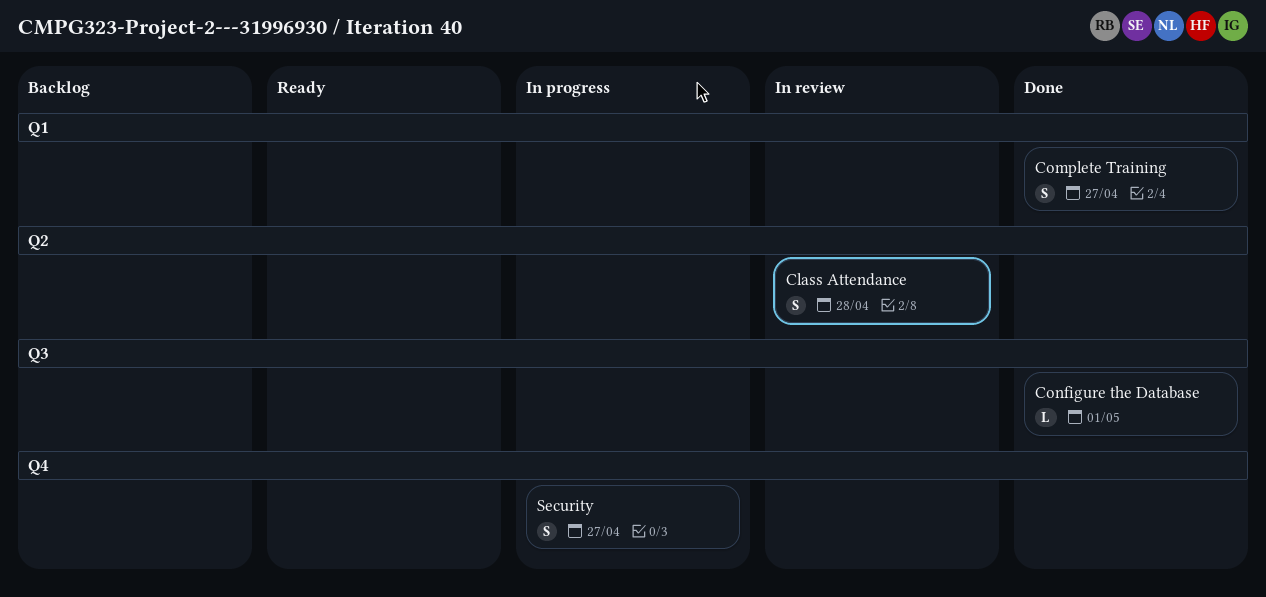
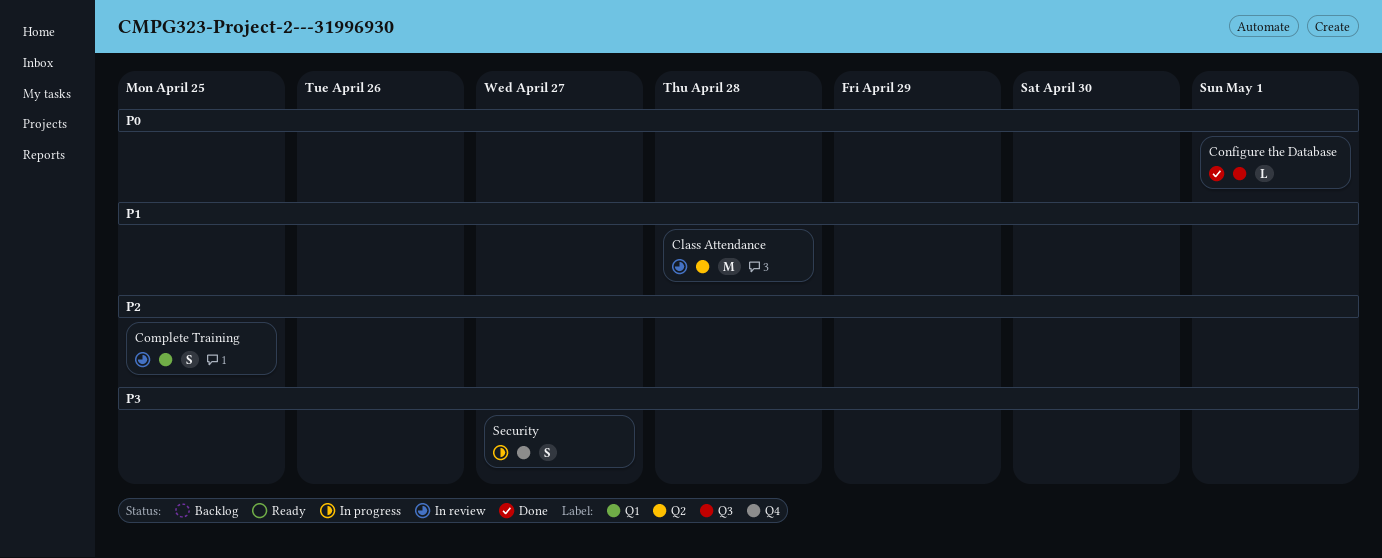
Class Attendance, estimate: S -> M
Complete Training, status: Done -> In review
Complete Training, due: Apr 27 -> Apr 25

